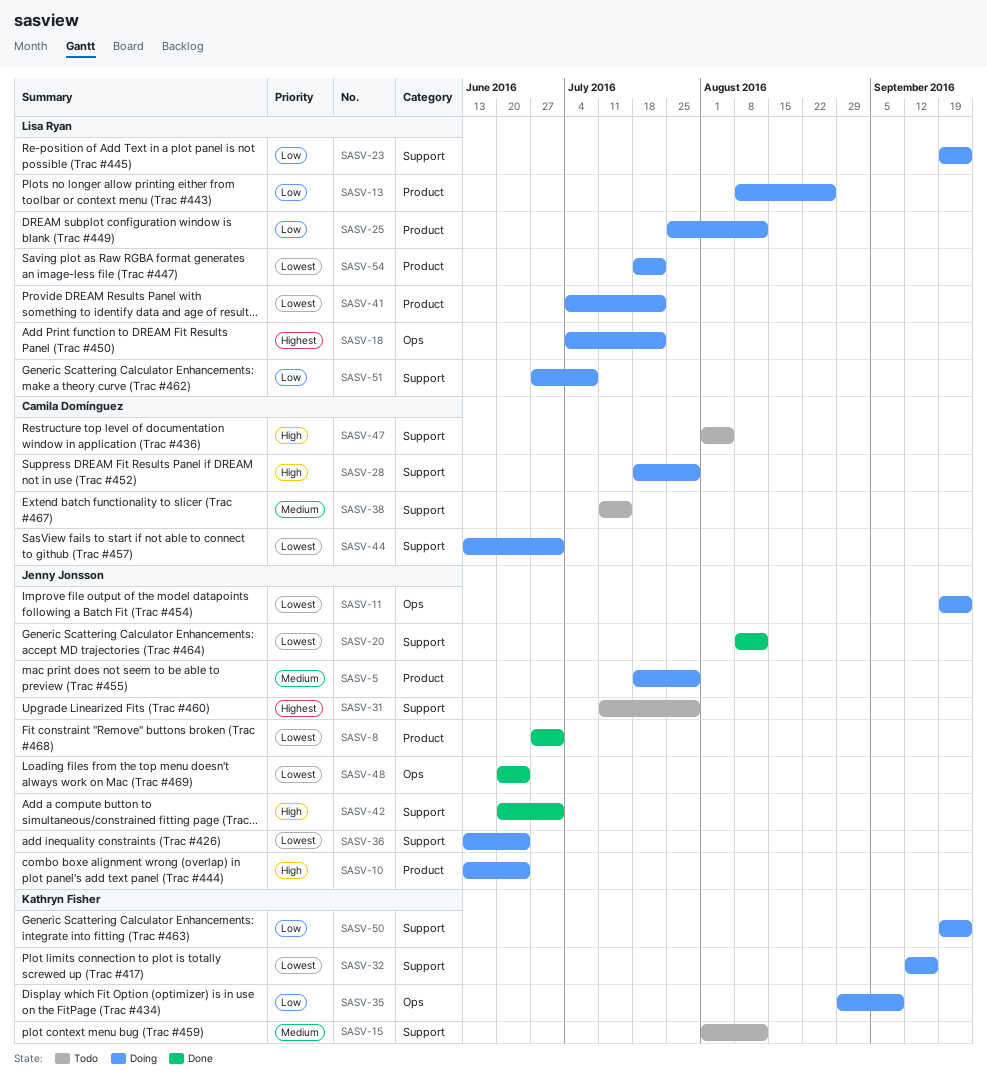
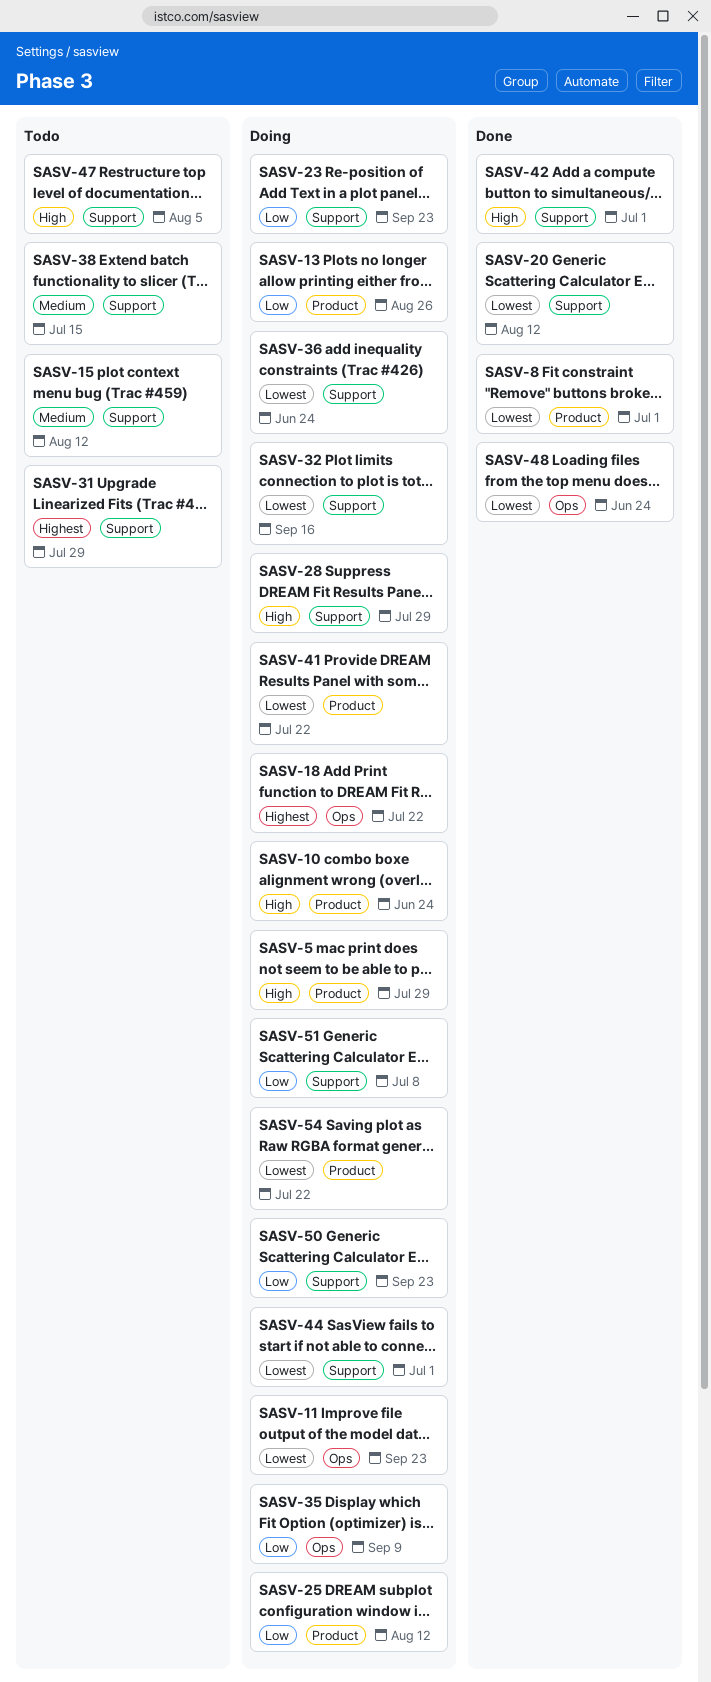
SASV-5, priority: Medium -> High

